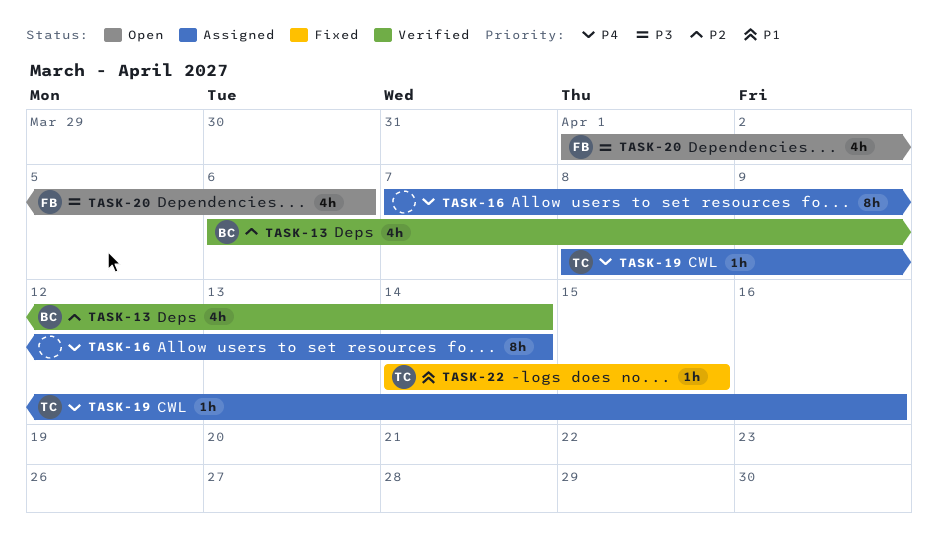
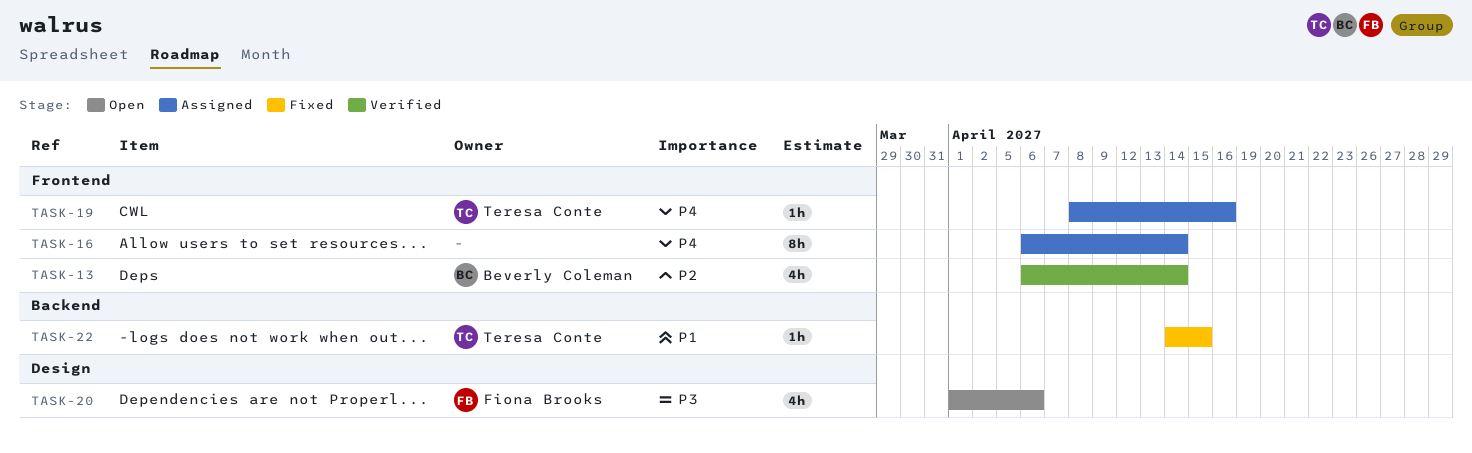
TASK-16, start: Apr 7 -> Apr 6

